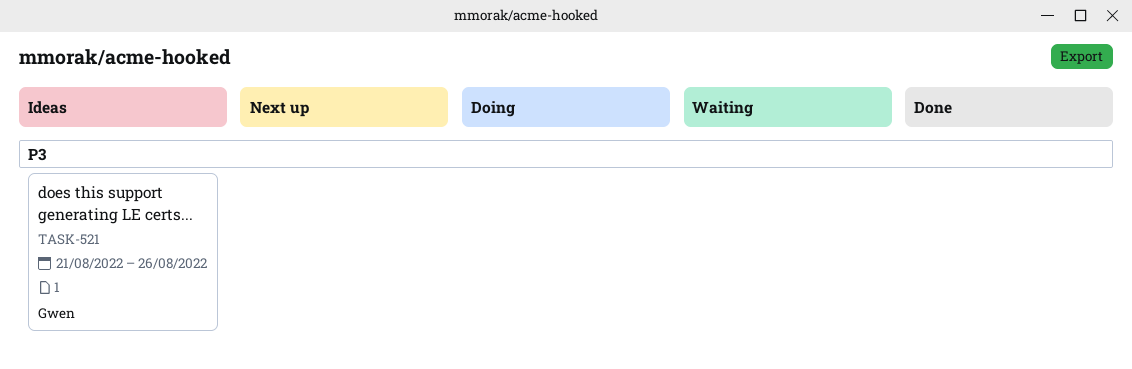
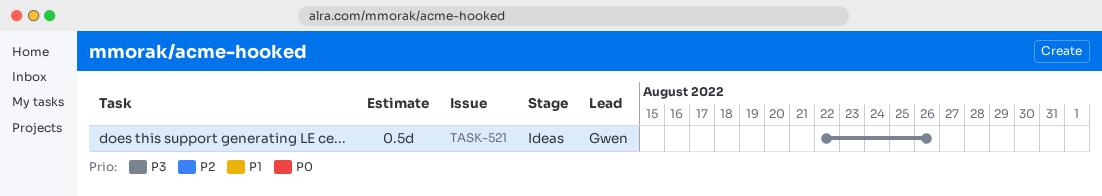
TASK-521, start: Aug 21 -> Aug 22

